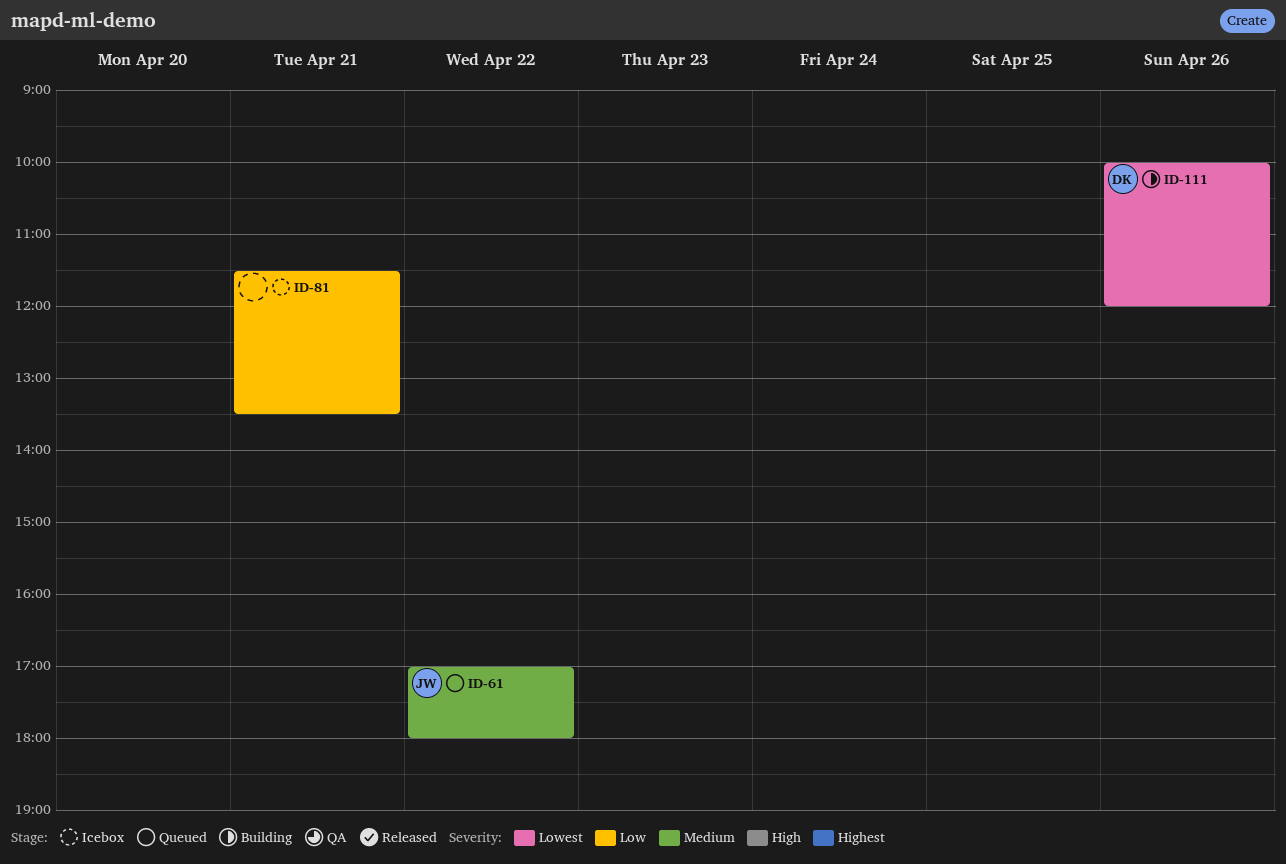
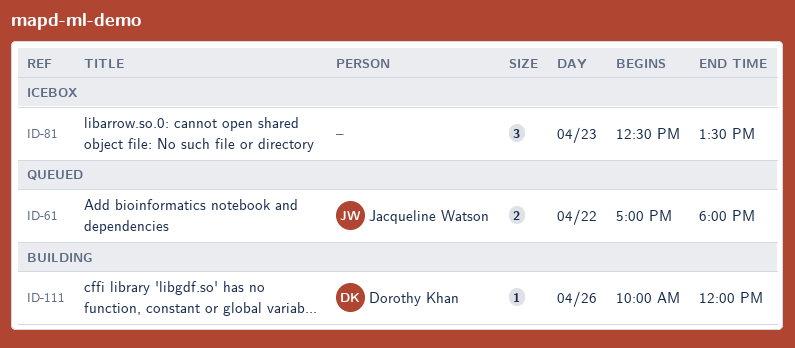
ID-81, day: Apr 21 -> Apr 23
ID-81, begins: 11:30 -> 12:30

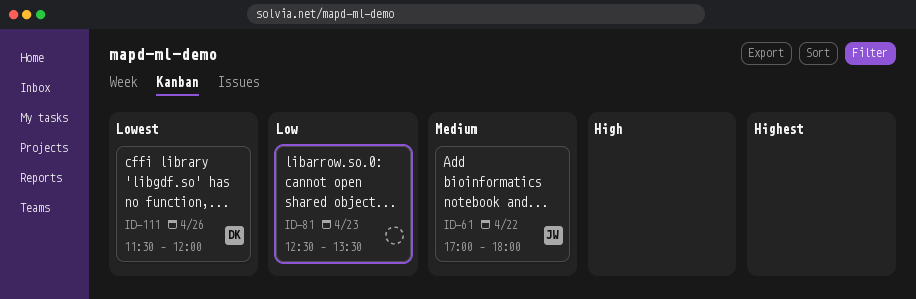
ID-111, begins: 10:00 -> 11:30

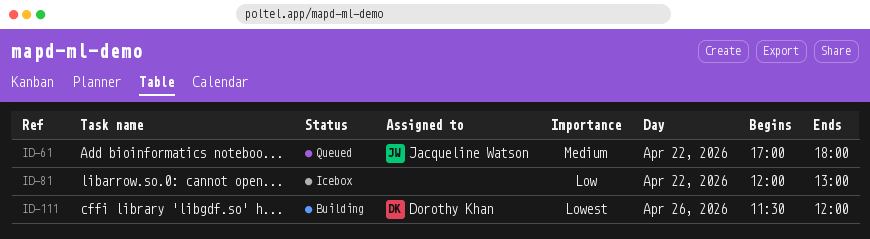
ID-81, day: Apr 23 -> Apr 22
ID-81, begins: 12:30 -> 12:00
ID-81, ends: 13:30 -> 13:00

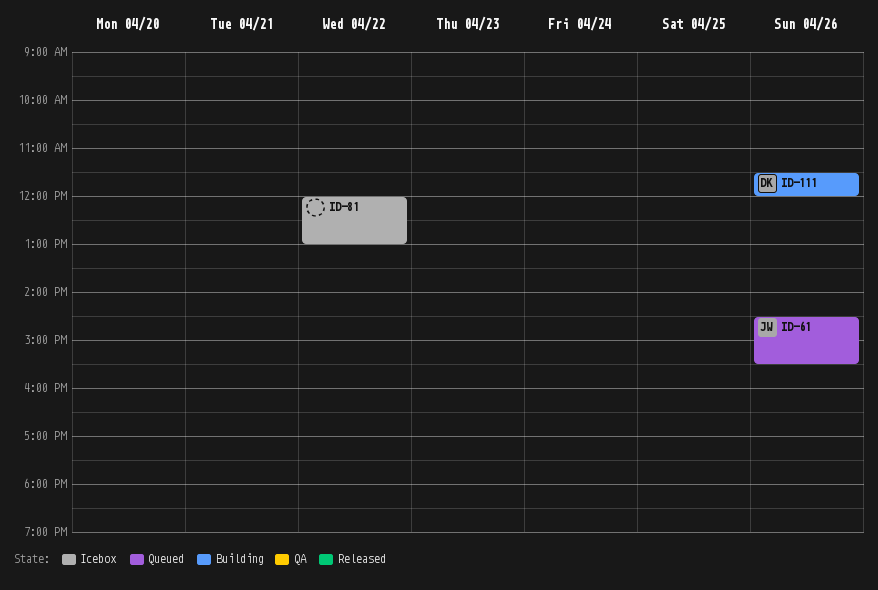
ID-61, day: Apr 22 -> Apr 26
ID-61, begins: 17:00 -> 14:30
ID-61, ends: 18:00 -> 15:30

